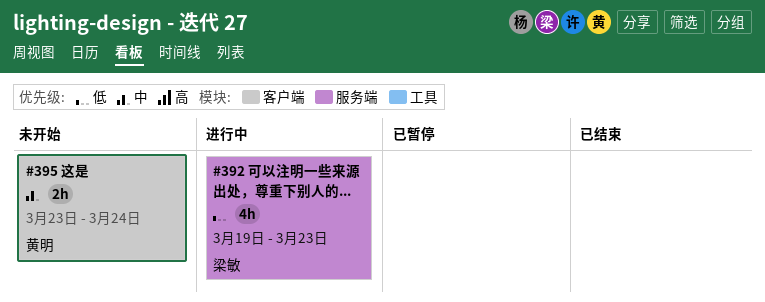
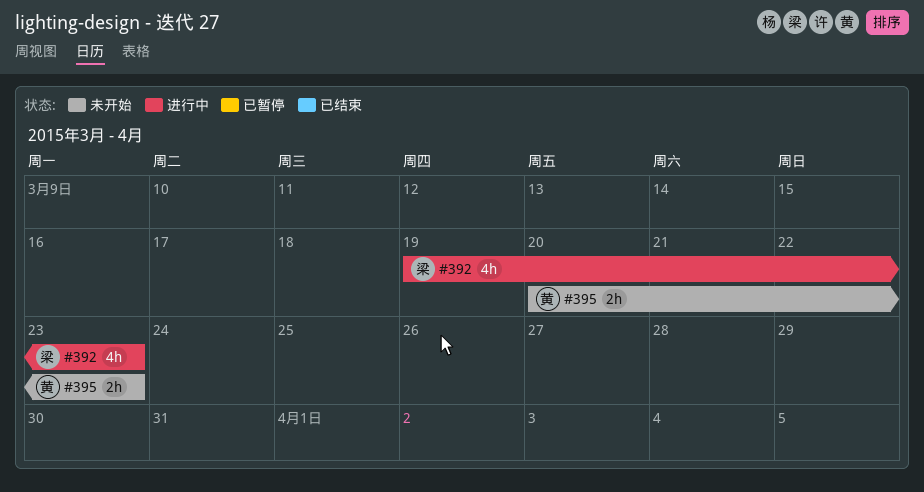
#395, start: Mar 23 -> Mar 20
#395, due: Mar 24 -> Mar 23

